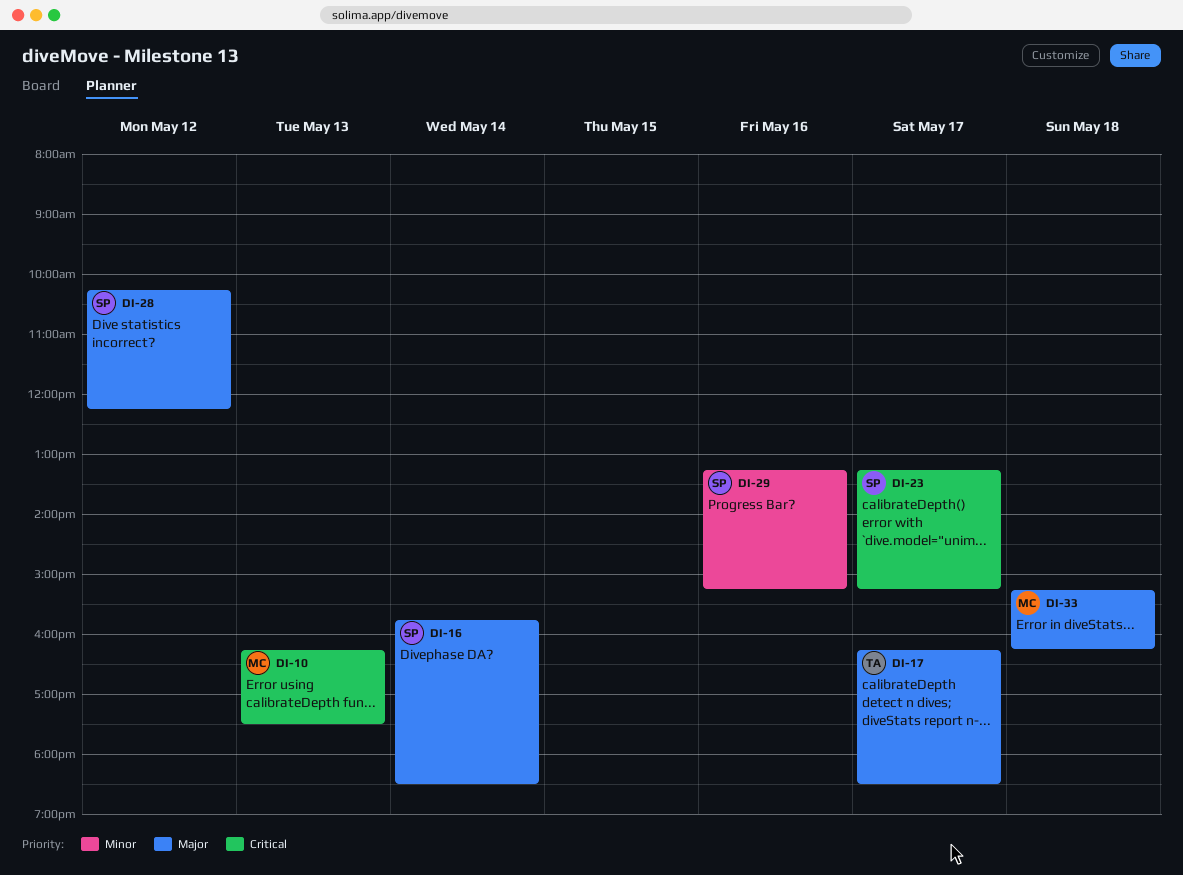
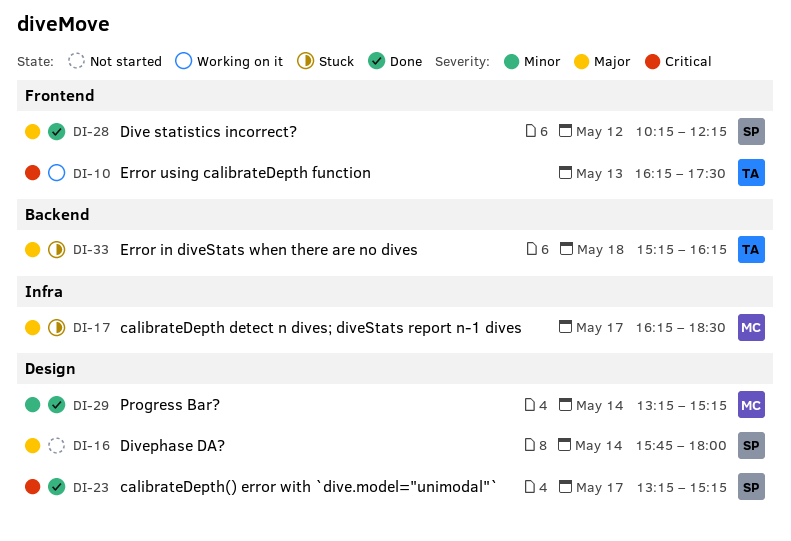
DI-10, owner: MC -> TA
DI-16, ends: 18:30 -> 18:00
DI-17, owner: TA -> MC
DI-29, owner: SP -> MC
DI-29, day: May 16 -> May 14
DI-33, owner: MC -> TA

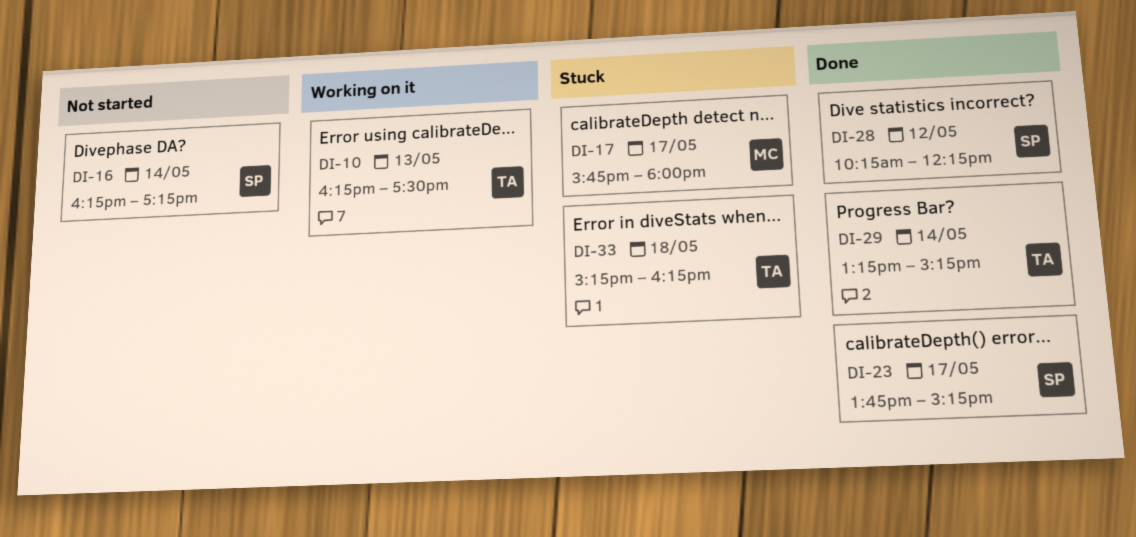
DI-16, begins: 15:45 -> 16:15
DI-16, ends: 18:00 -> 17:15
DI-17, begins: 16:15 -> 15:45
DI-17, ends: 18:30 -> 18:00
DI-23, begins: 13:15 -> 13:45
DI-29, owner: MC -> TA

